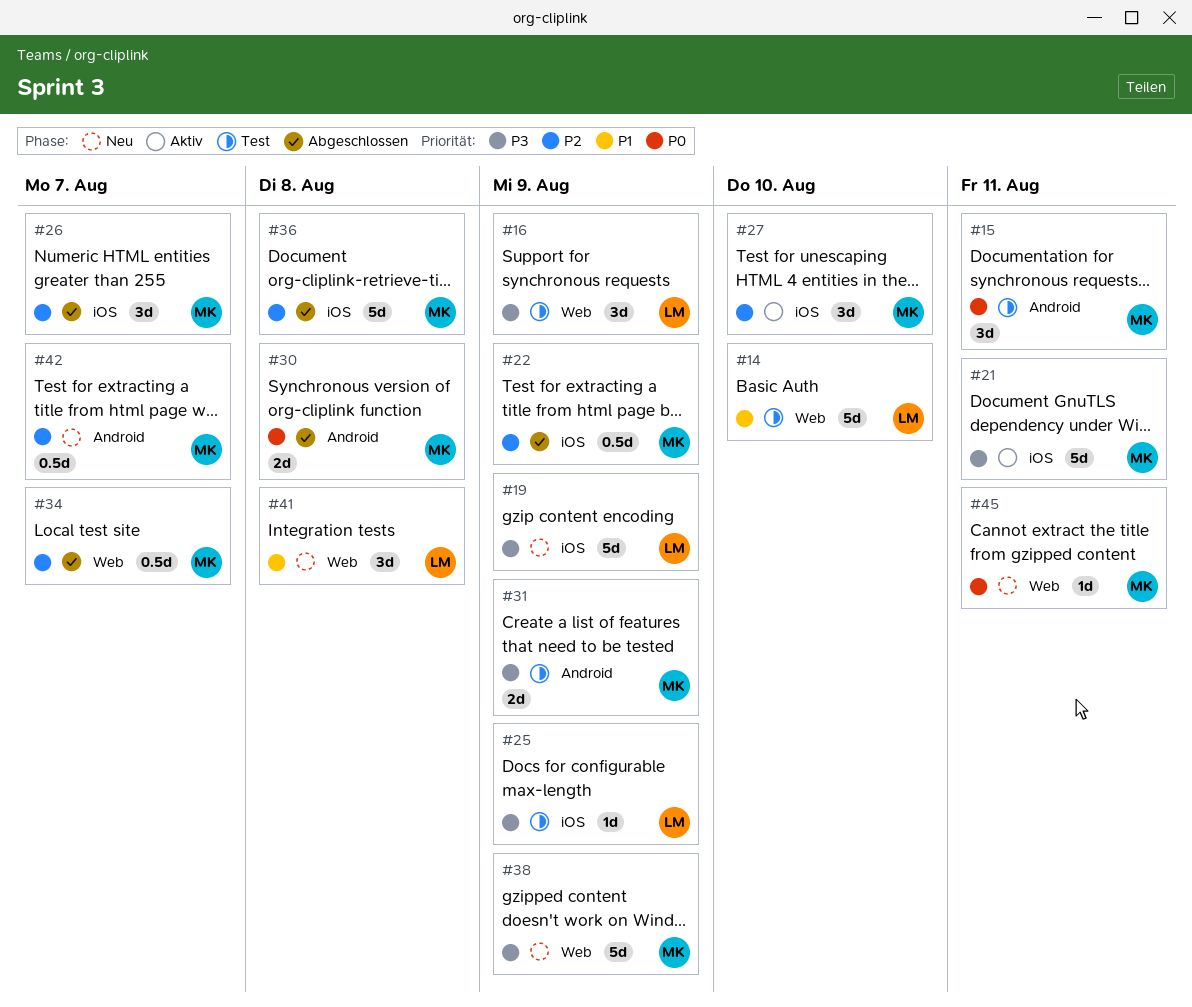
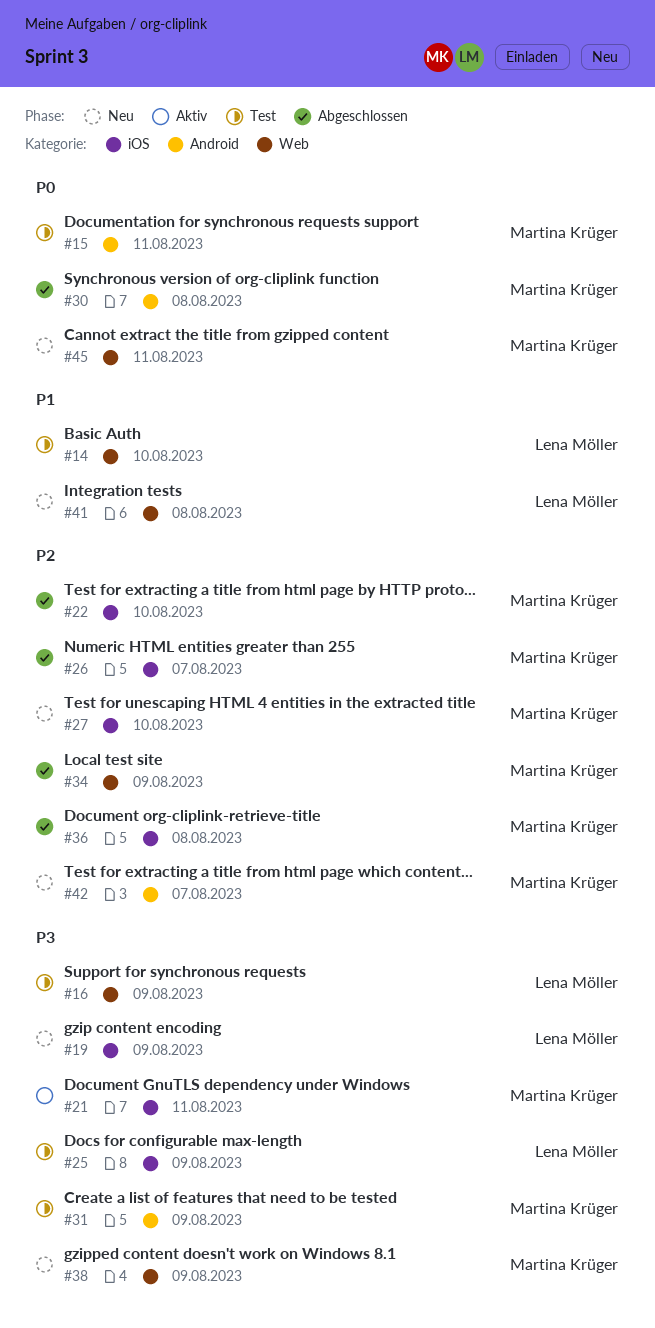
#22, due: Aug 9 -> Aug 10
#27, status: Aktiv -> Neu
#34, due: Aug 7 -> Aug 9

